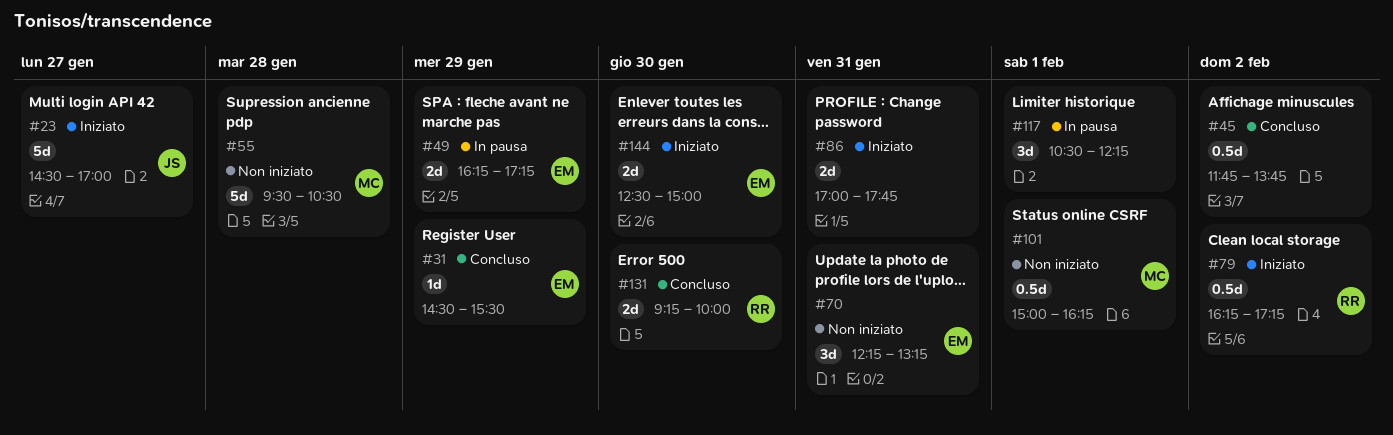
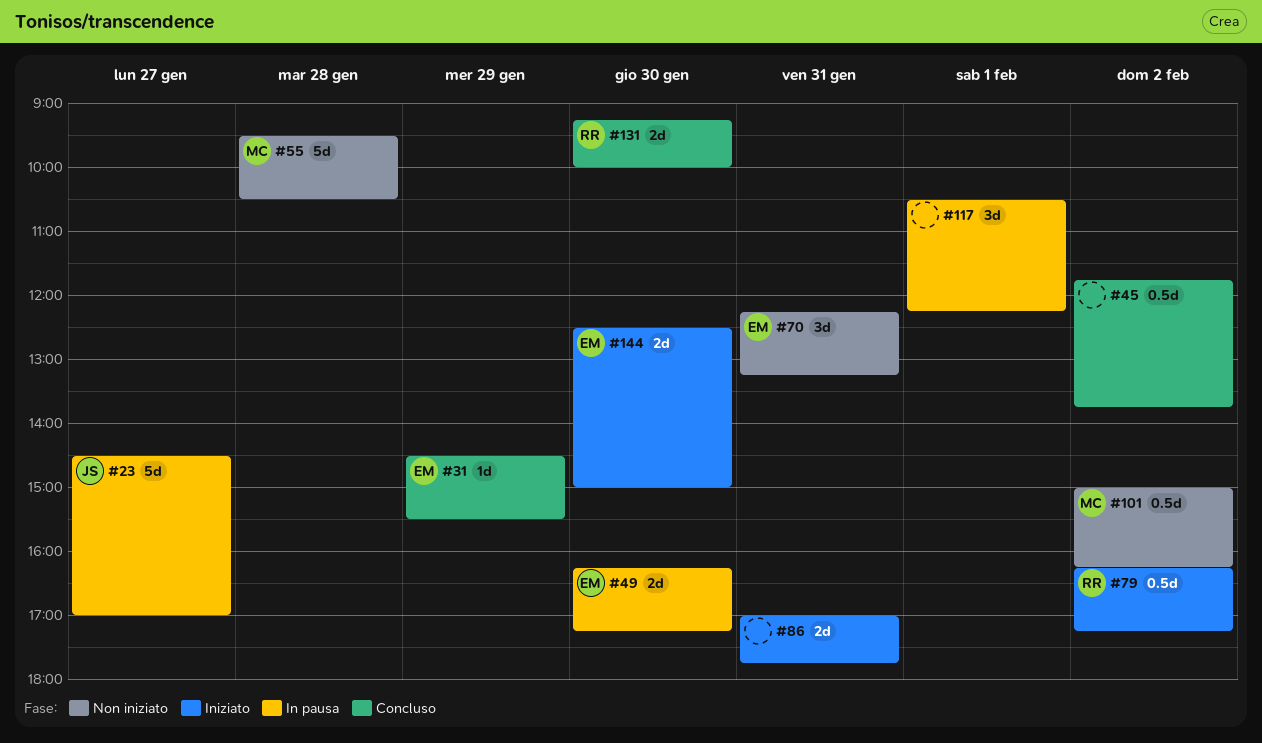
#23, status: Iniziato -> In pausa
#49, day: Jan 29 -> Jan 30
#101, day: Feb 1 -> Feb 2

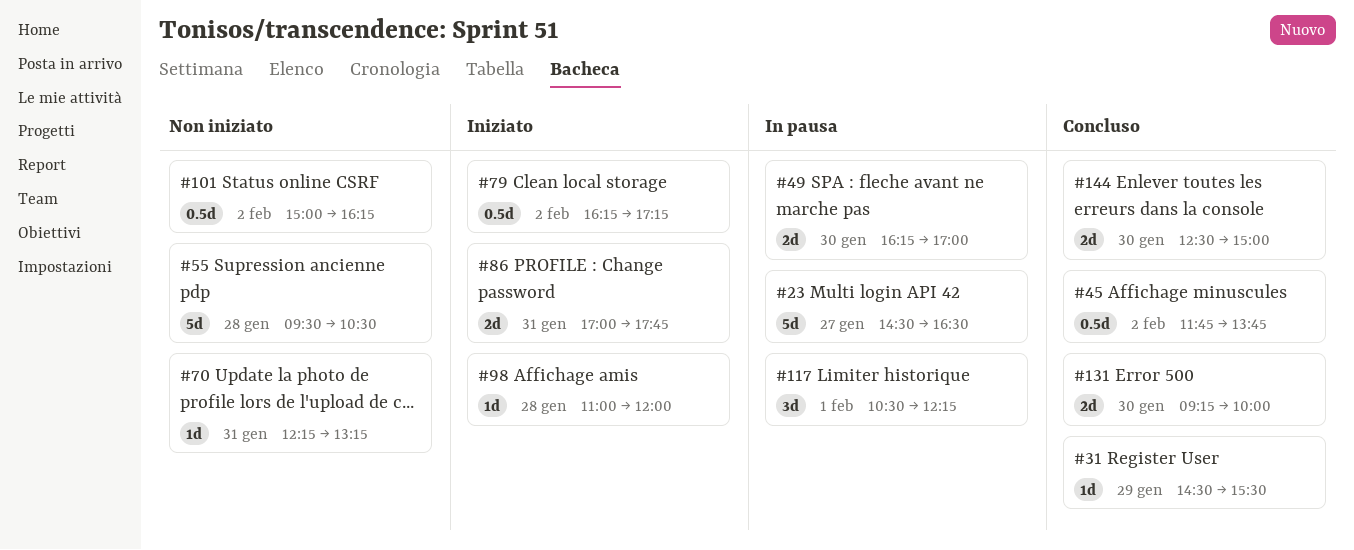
#23, ends: 17:00 -> 16:30
#49, ends: 17:15 -> 17:00
#70, estimate: 3d -> 1d
#98: none -> present
#144, status: Iniziato -> Concluso

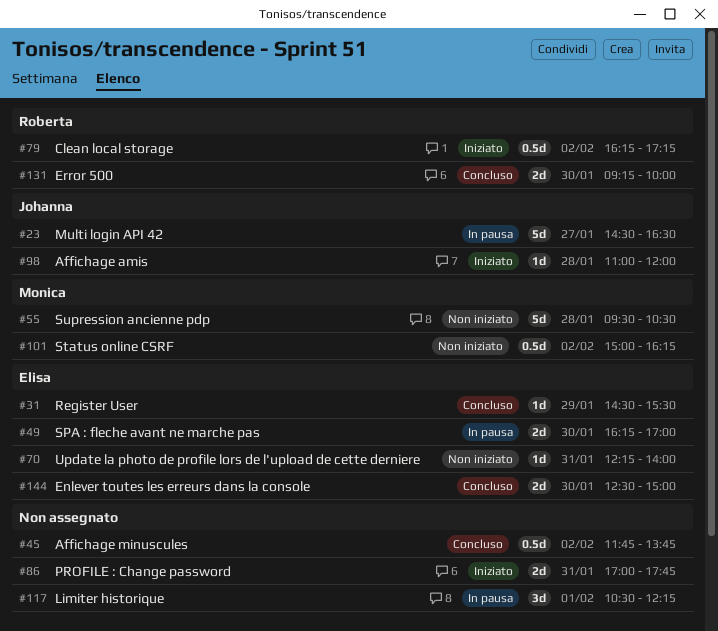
#70, ends: 13:15 -> 14:00

